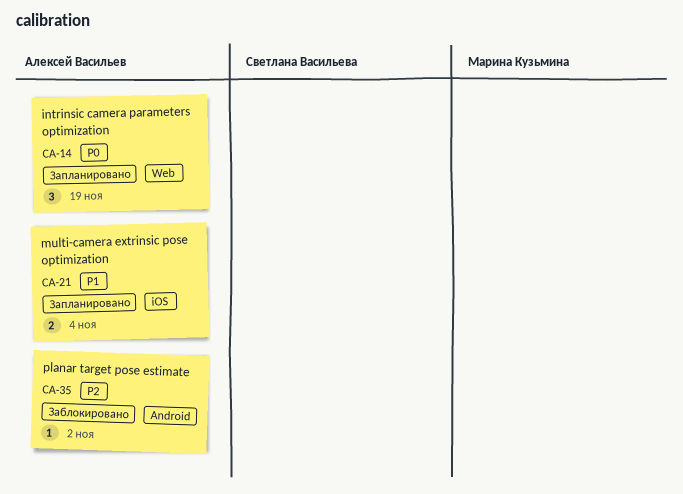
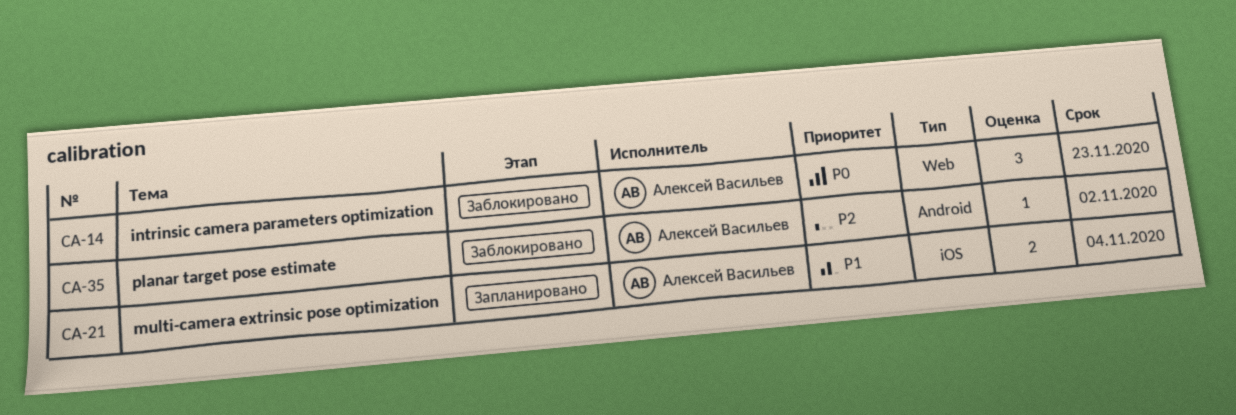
CA-14, status: Запланировано -> Заблокировано
CA-14, due: Nov 19 -> Nov 23

